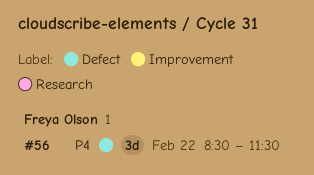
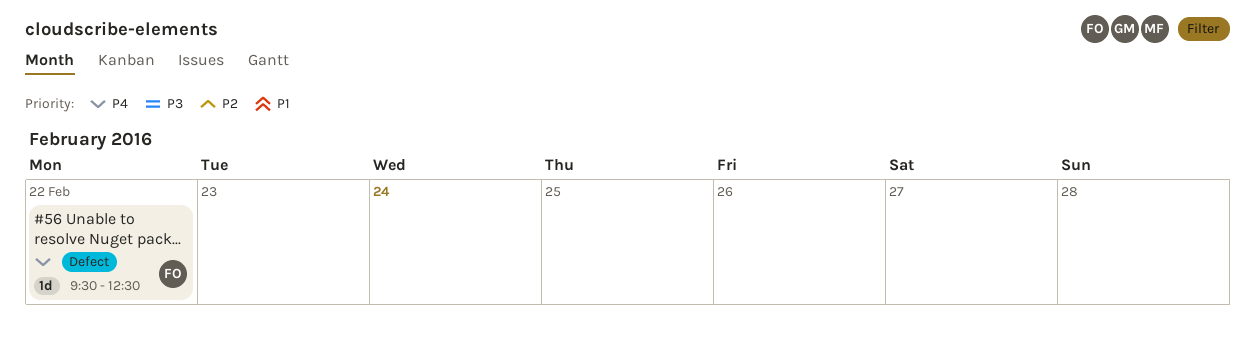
#56, estimate: 3d -> 1d
#56, begins: 08:30 -> 09:30
#56, ends: 11:30 -> 12:30

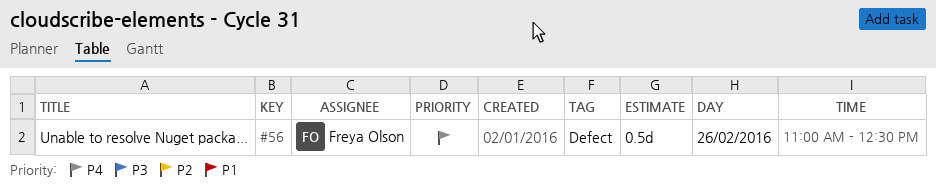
#56, estimate: 1d -> 0.5d
#56, day: Feb 22 -> Feb 26
#56, begins: 09:30 -> 11:00

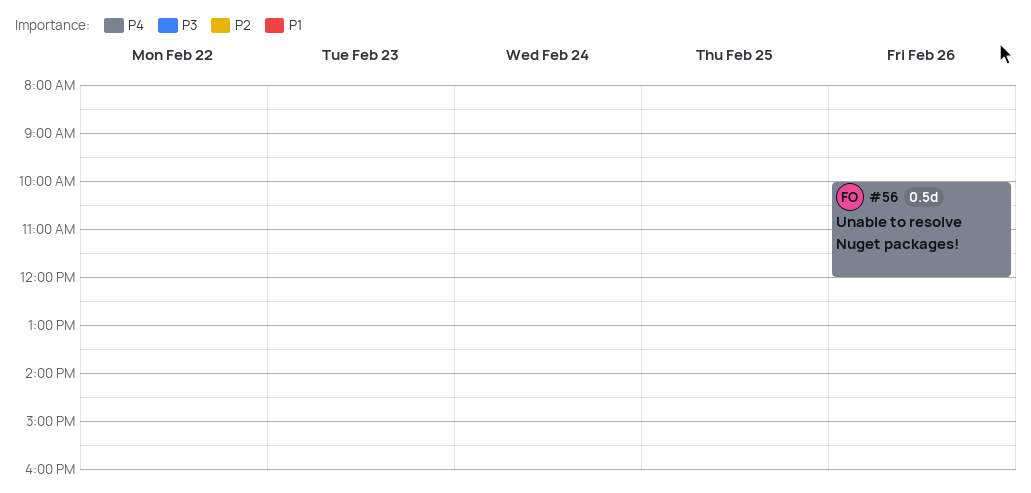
#56, begins: 11:00 -> 10:00
#56, ends: 12:30 -> 12:00

